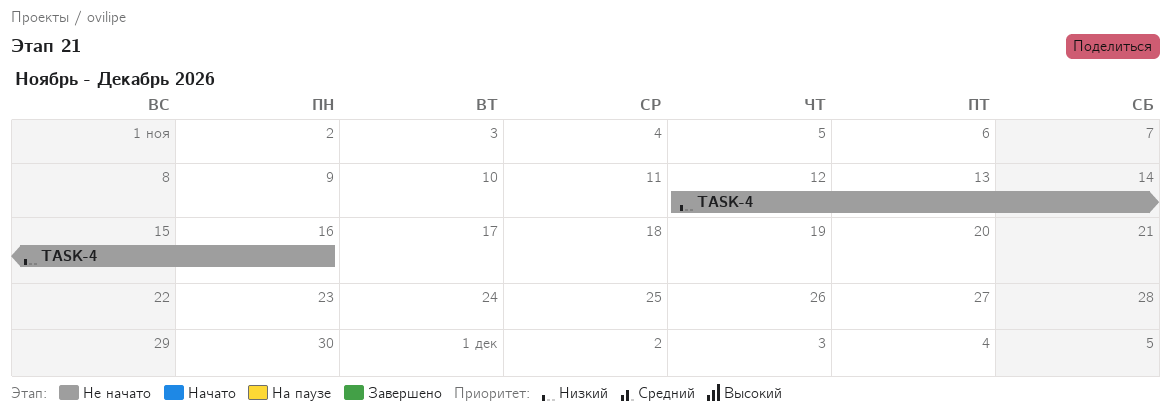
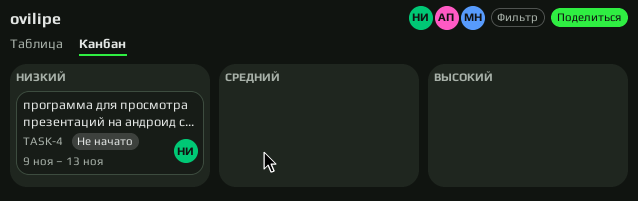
TASK-4, start: Nov 12 -> Nov 9
TASK-4, due: Nov 16 -> Nov 13

